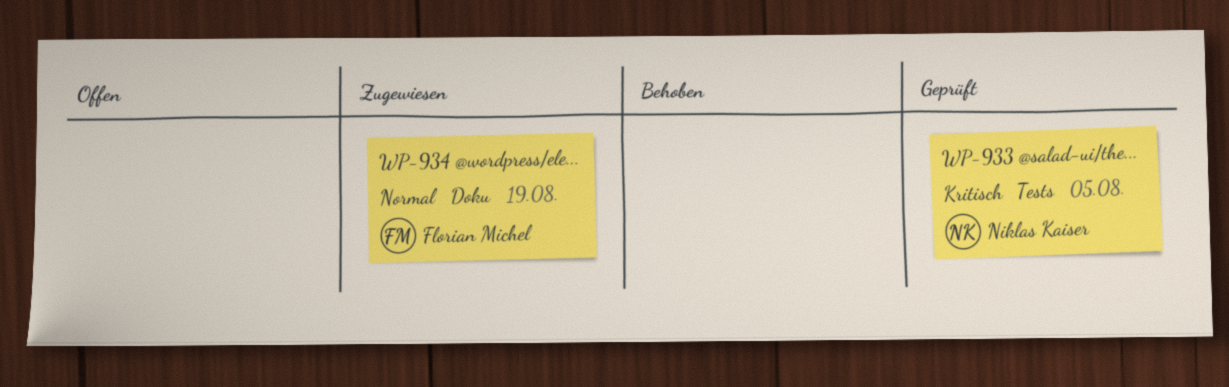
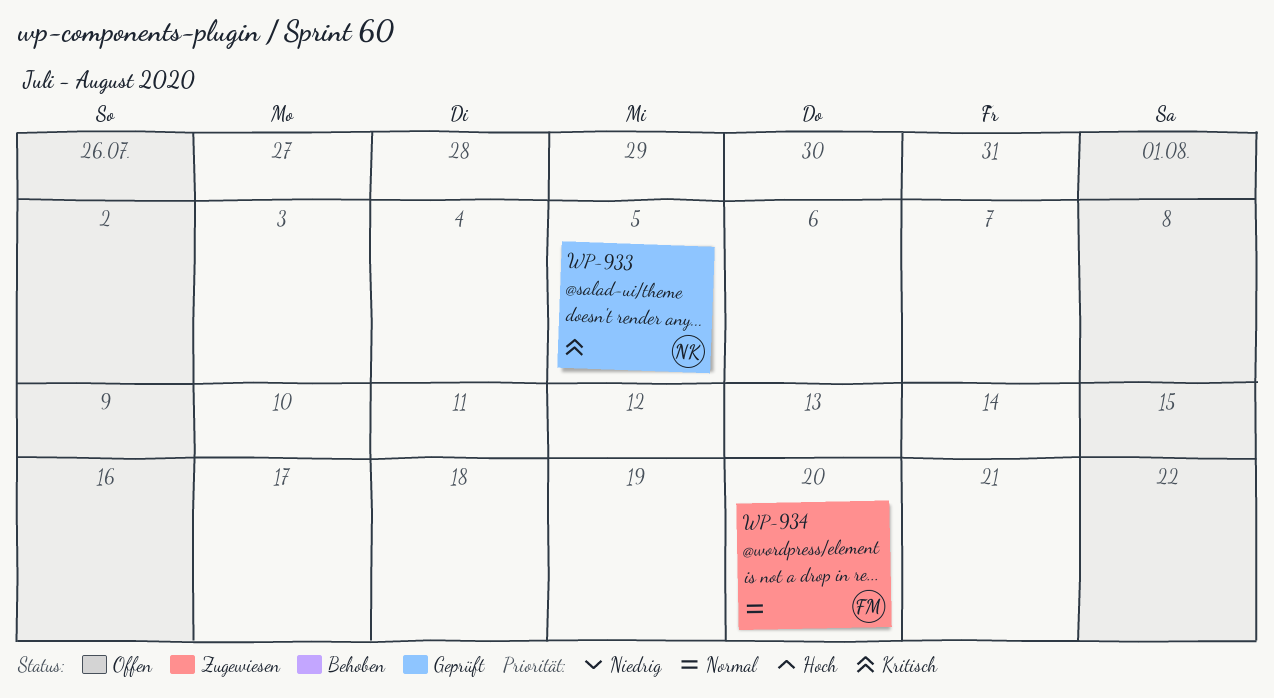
WP-934, due: Aug 19 -> Aug 20

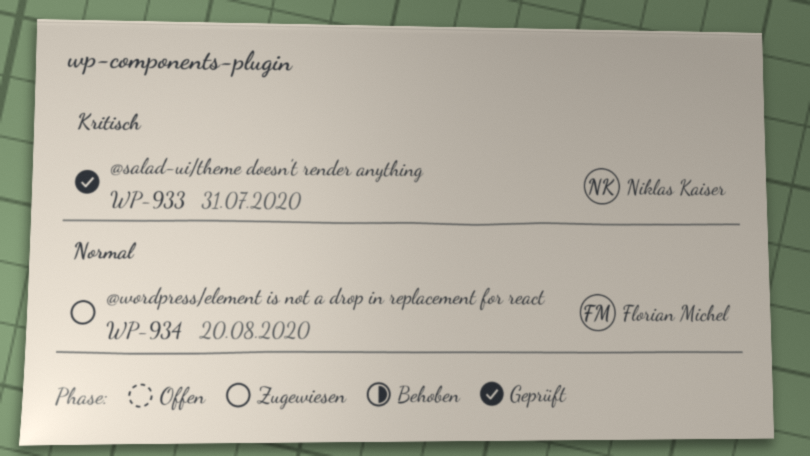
WP-933, due: Aug 5 -> Jul 31

